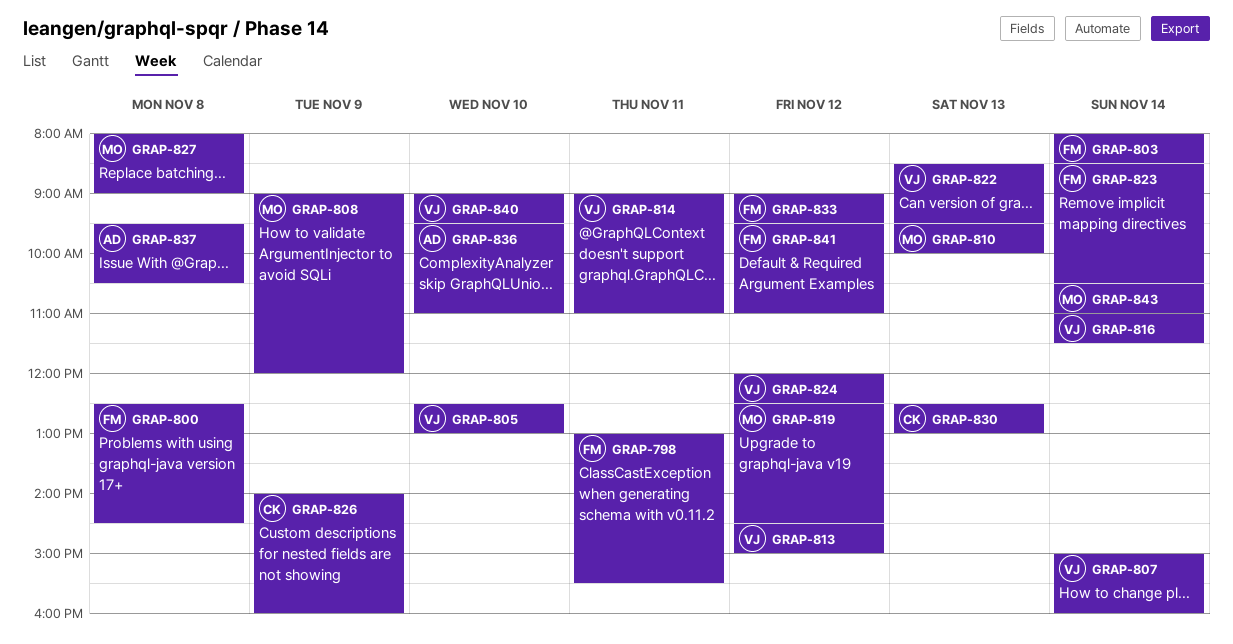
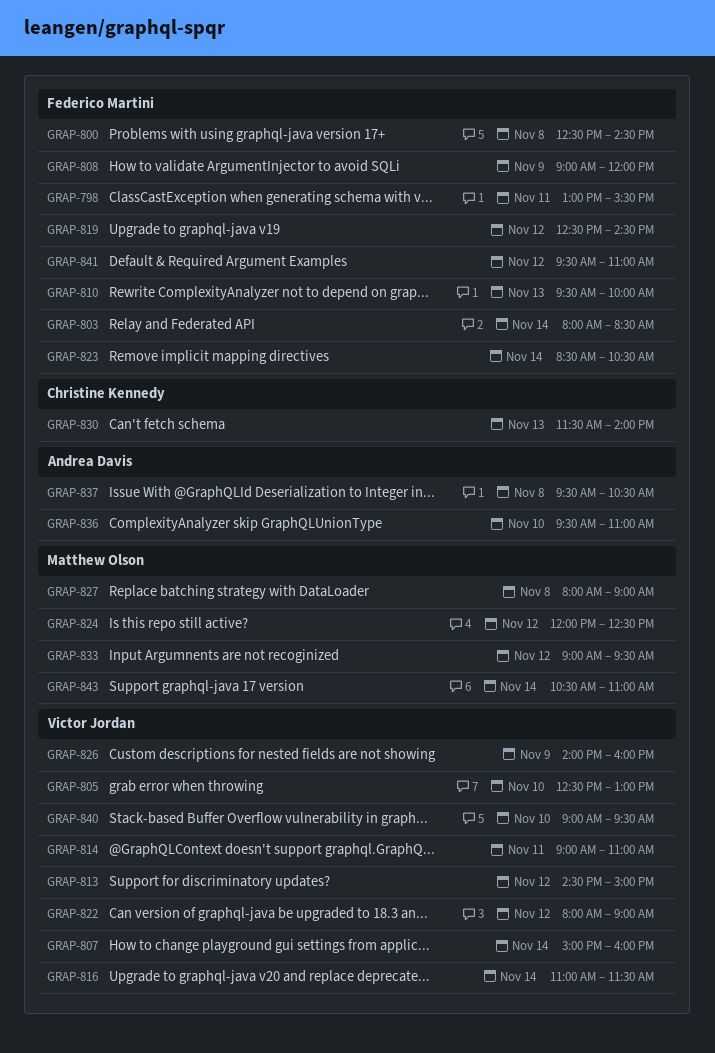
GRAP-808, owner: Matthew Olson -> Federico Martini
GRAP-810, owner: Matthew Olson -> Federico Martini
GRAP-819, owner: Matthew Olson -> Federico Martini
GRAP-822, day: Nov 13 -> Nov 12
GRAP-822, begins: 08:30 -> 08:00
GRAP-822, ends: 09:30 -> 09:00
GRAP-824, owner: Victor Jordan -> Matthew Olson
GRAP-826, owner: Christine Kennedy -> Victor Jordan
GRAP-830, begins: 12:30 -> 11:30
GRAP-830, ends: 13:00 -> 14:00
GRAP-833, owner: Federico Martini -> Matthew Olson

